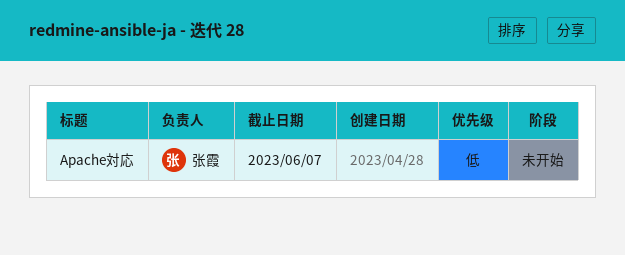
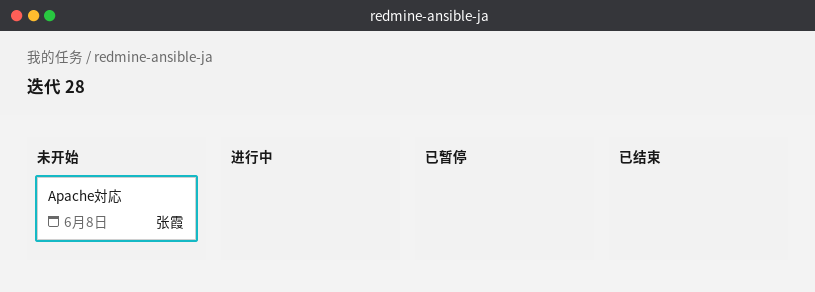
Apache対応, due: Jun 7 -> Jun 8

